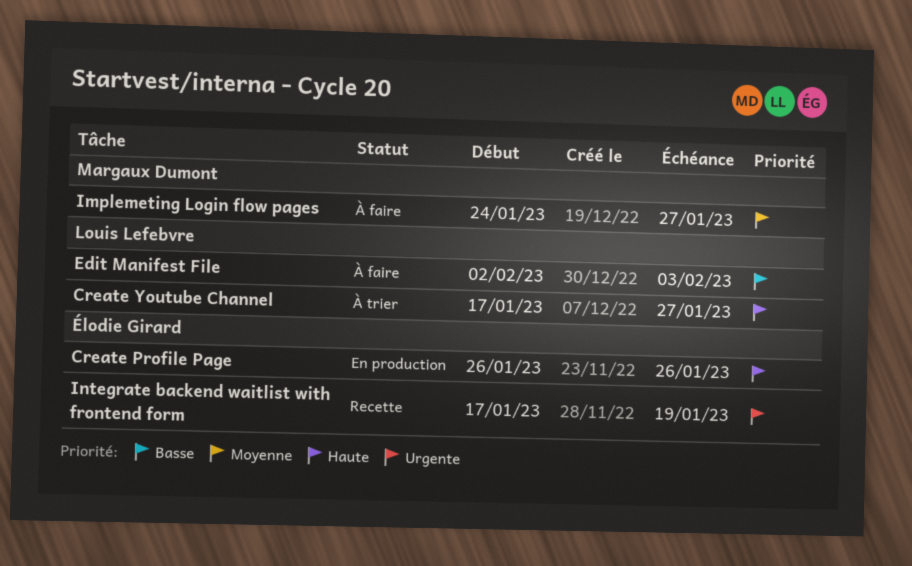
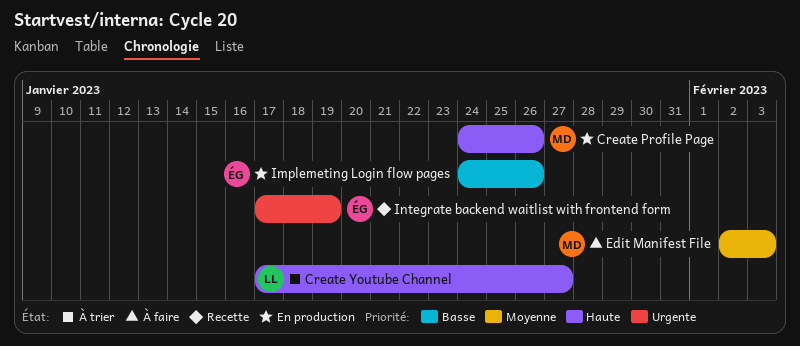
Create Profile Page, owner: Élodie Girard -> Margaux Dumont
Create Profile Page, start: Jan 26 -> Jan 24
Edit Manifest File, owner: Louis Lefebvre -> Margaux Dumont
Edit Manifest File, priority: Basse -> Moyenne
Implemeting Login flow pages, status: À faire -> En production
Implemeting Login flow pages, owner: Margaux Dumont -> Élodie Girard
Implemeting Login flow pages, priority: Moyenne -> Basse
Implemeting Login flow pages, due: Jan 27 -> Jan 26

